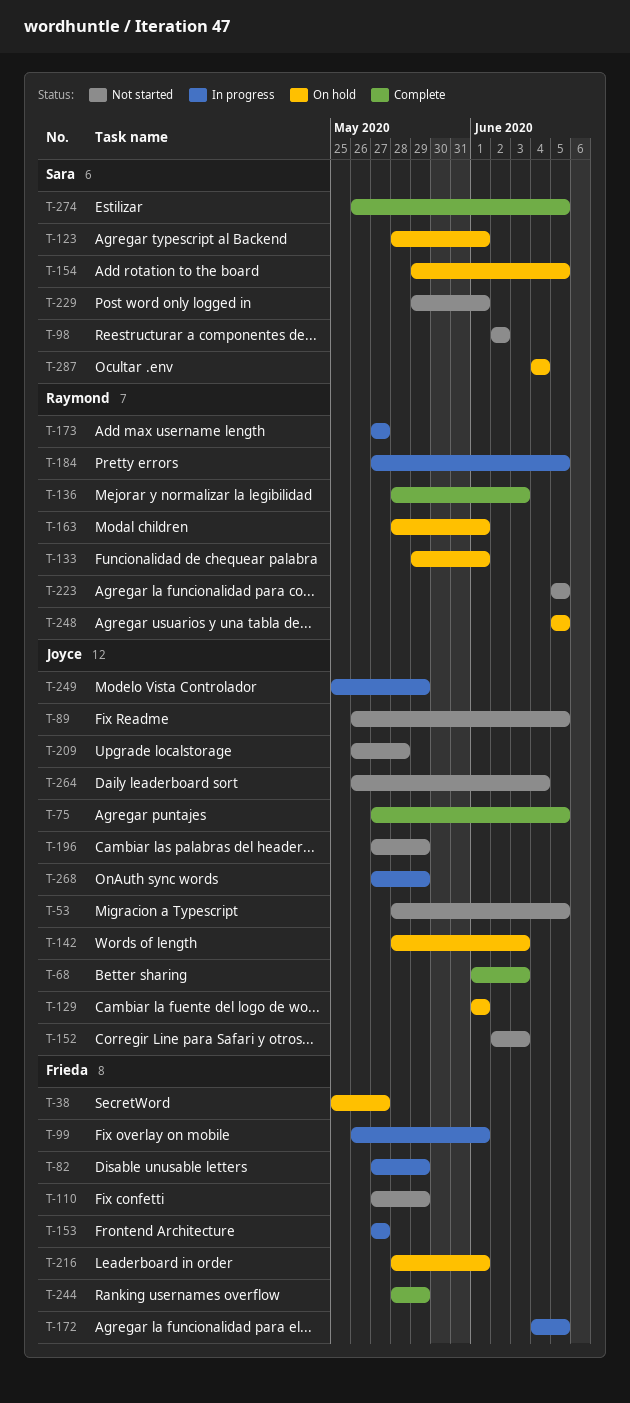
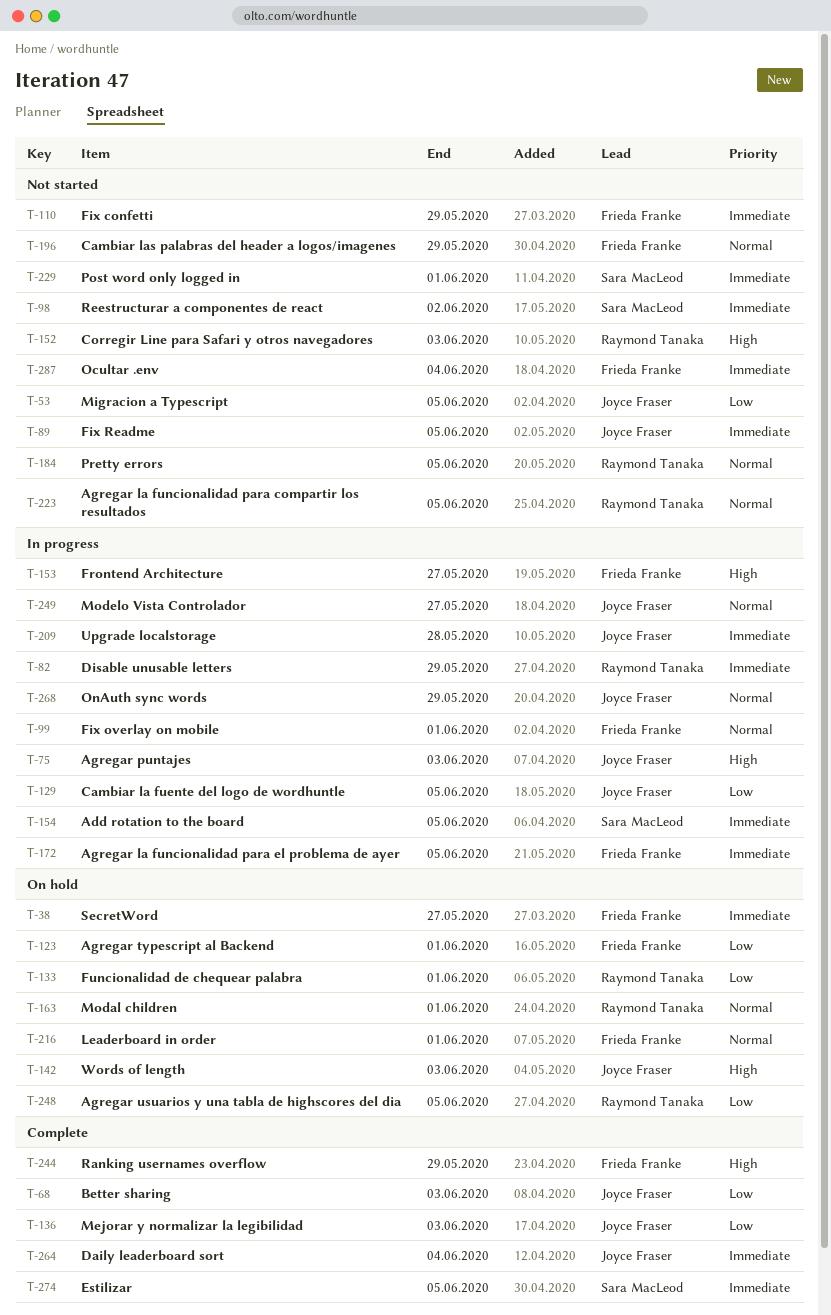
T-75, status: Complete -> In progress
T-75, due: Jun 5 -> Jun 3
T-82, owner: Frieda Franke -> Raymond Tanaka
T-123, owner: Sara MacLeod -> Frieda Franke
T-129, status: On hold -> In progress
T-129, due: Jun 1 -> Jun 5
T-136, owner: Raymond Tanaka -> Joyce Fraser
T-152, owner: Joyce Fraser -> Raymond Tanaka
T-154, status: On hold -> In progress
T-173: present -> none
T-184, status: In progress -> Not started
T-196, owner: Joyce Fraser -> Frieda Franke
T-209, status: Not started -> In progress
T-249, due: May 29 -> May 27
T-264, status: Not started -> Complete
T-287, status: On hold -> Not started
T-287, owner: Sara MacLeod -> Frieda Franke

